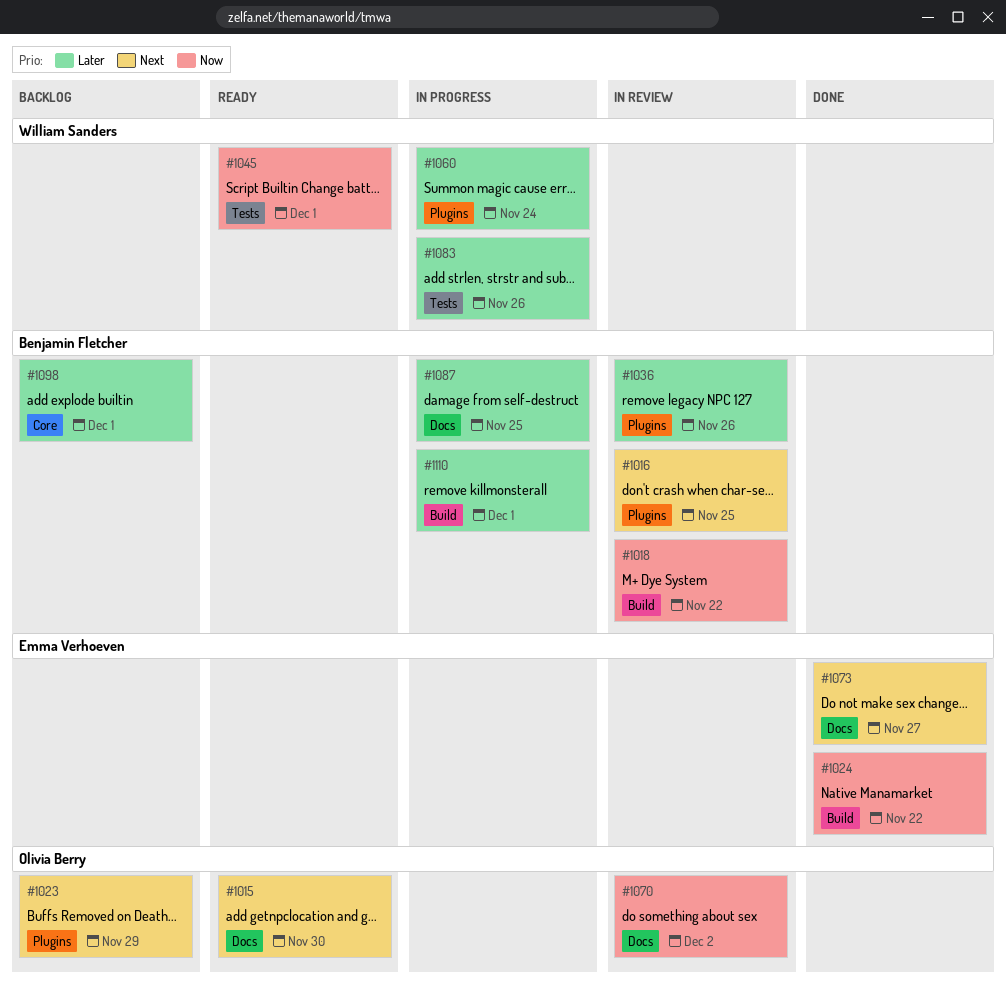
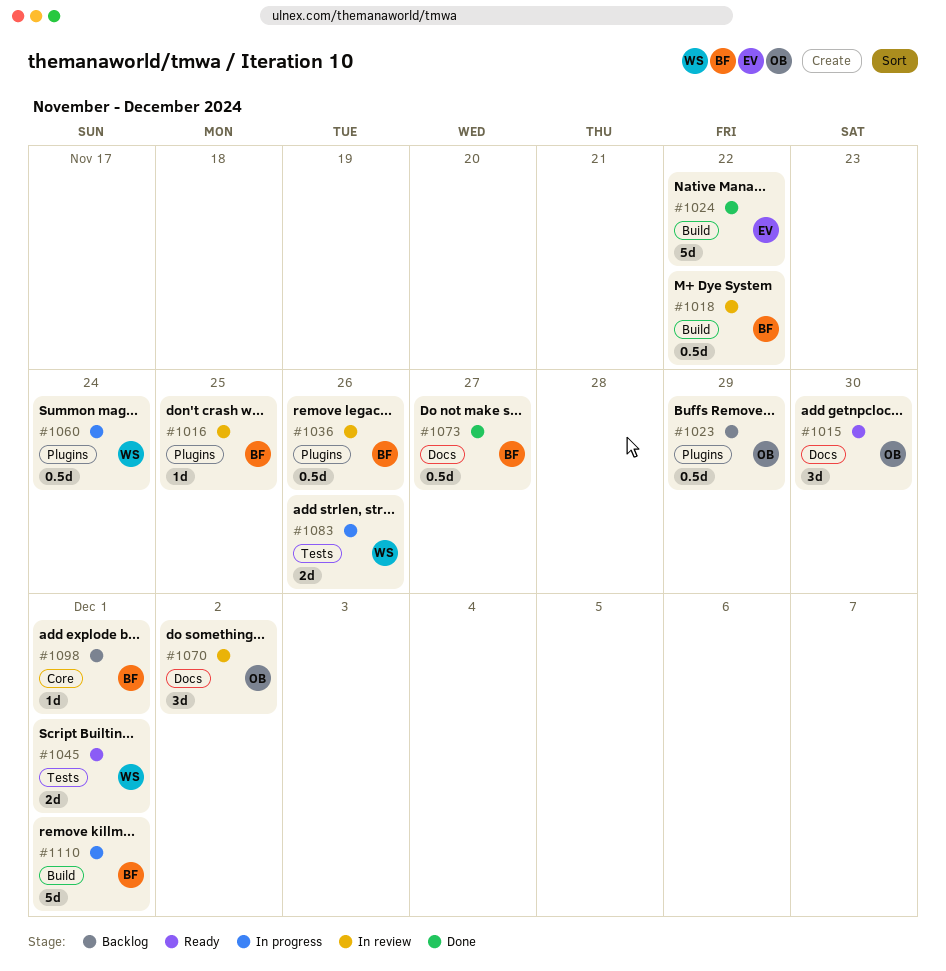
#1073, owner: Emma Verhoeven -> Benjamin Fletcher
#1087: present -> none

